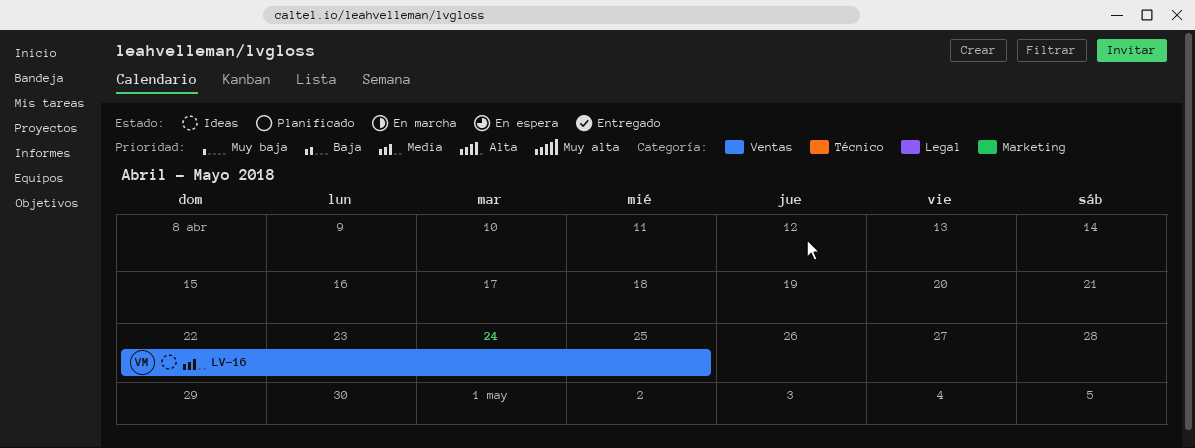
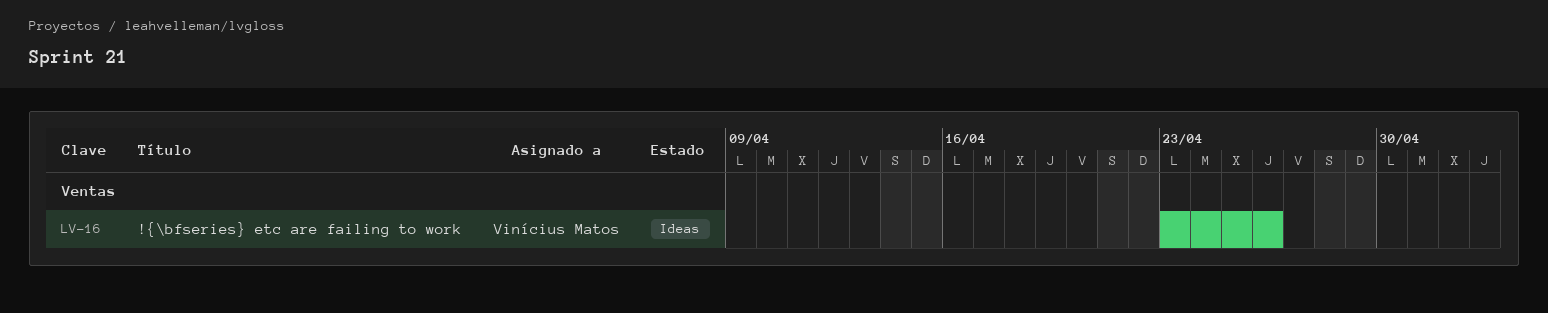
LV-16, start: Apr 22 -> Apr 23
LV-16, due: Apr 25 -> Apr 26

